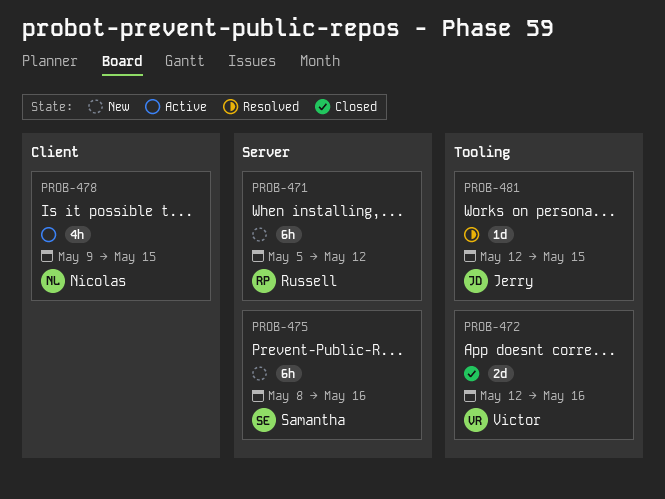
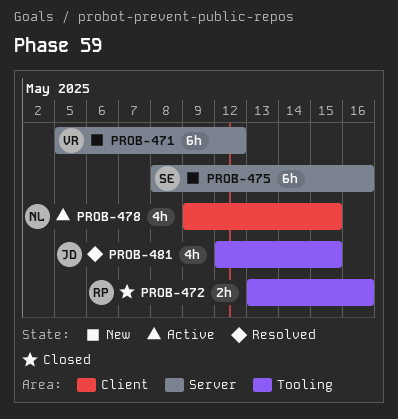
PROB-471, owner: Russell -> Victor
PROB-472, owner: Victor -> Russell
PROB-472, estimate: 2d -> 2h
PROB-472, start: May 12 -> May 13
PROB-481, estimate: 1d -> 4h

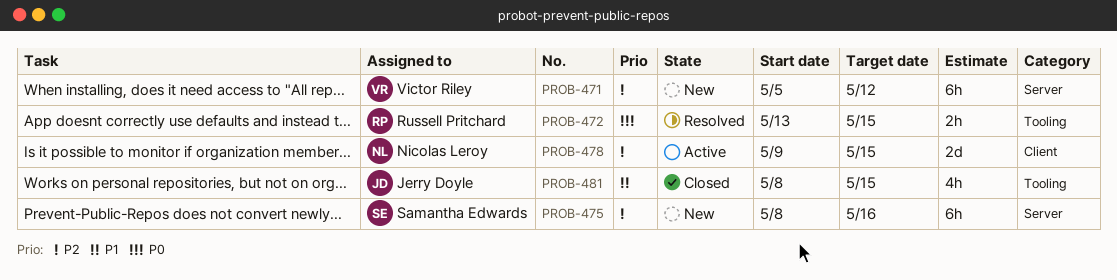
PROB-472, status: Closed -> Resolved
PROB-472, due: May 16 -> May 15
PROB-478, estimate: 4h -> 2d
PROB-481, status: Resolved -> Closed
PROB-481, start: May 12 -> May 8

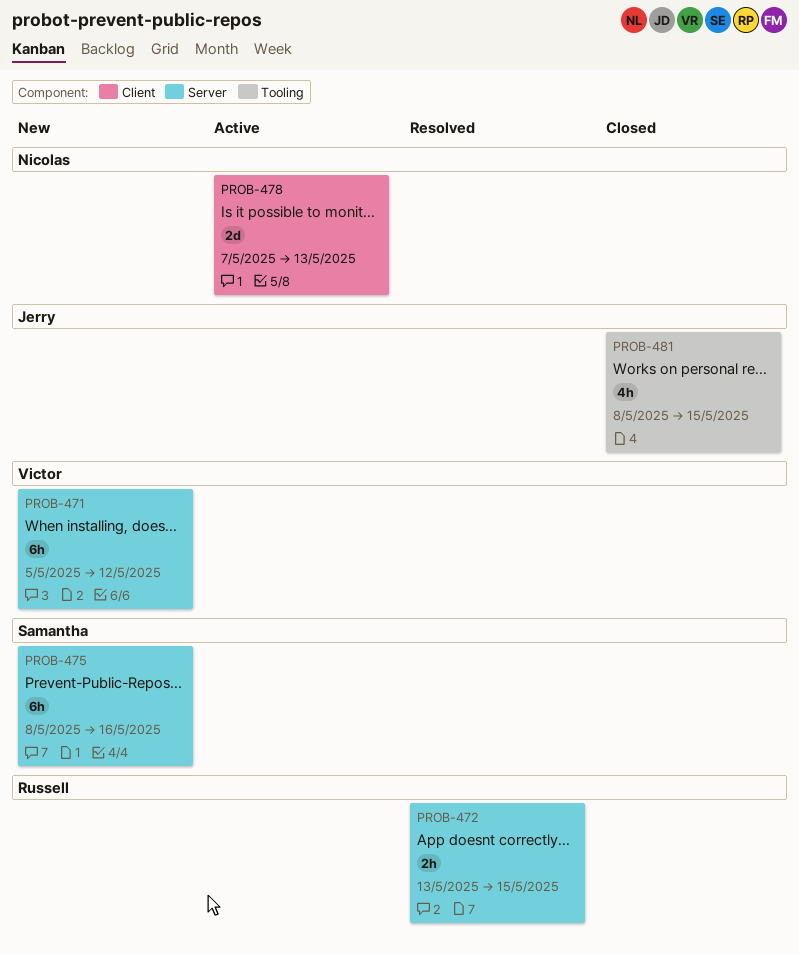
PROB-472, label: Tooling -> Server
PROB-478, start: May 9 -> May 7
PROB-478, due: May 15 -> May 13

